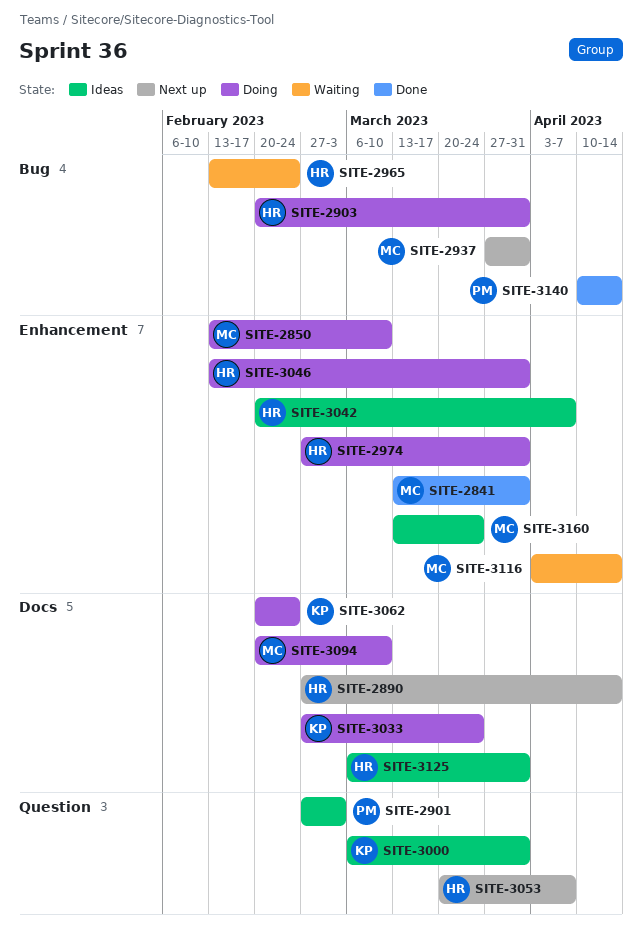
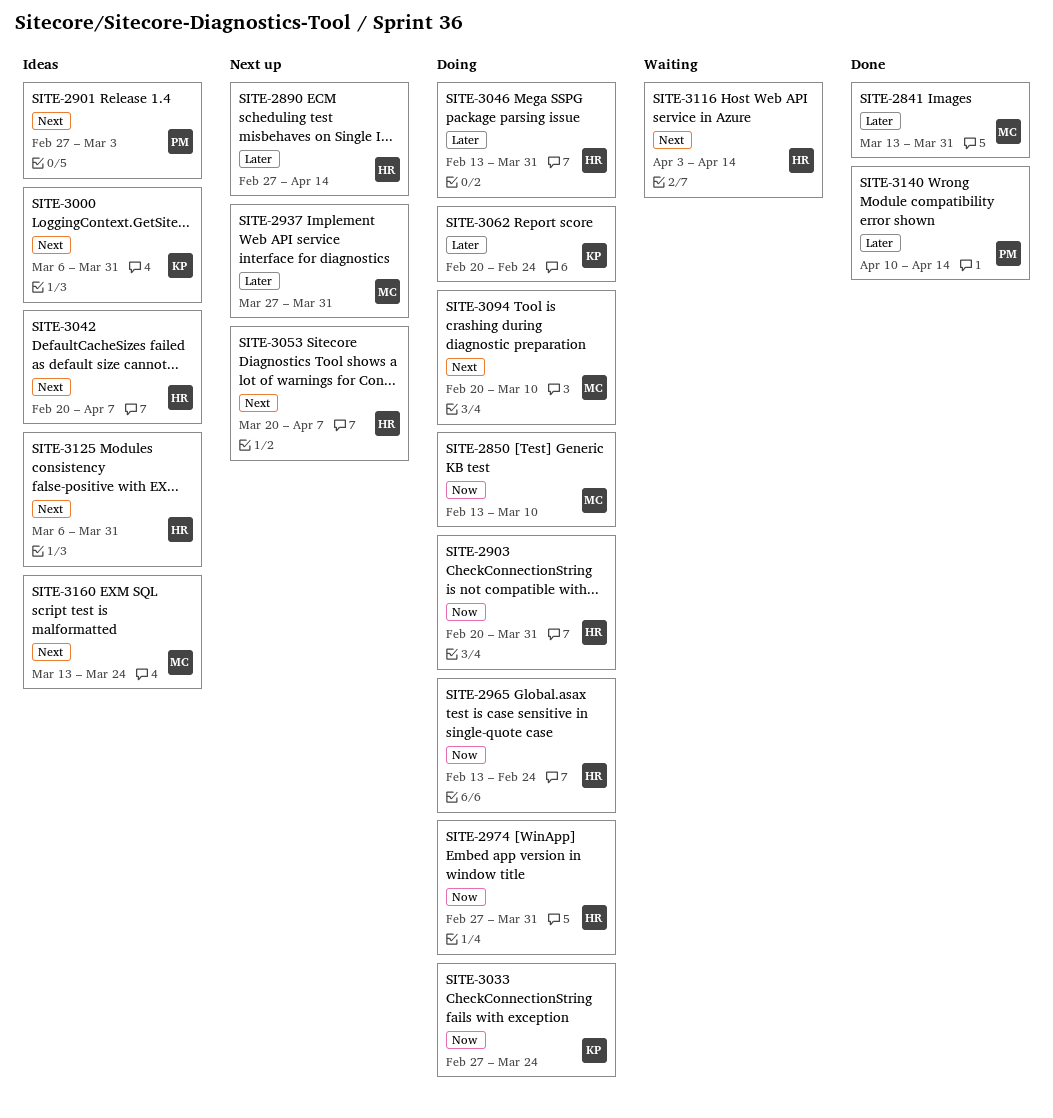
SITE-2965, status: Waiting -> Doing
SITE-3116, owner: MC -> HR

